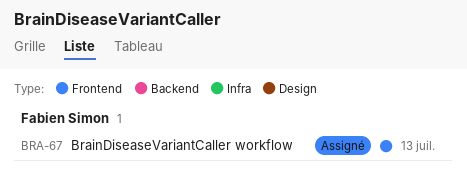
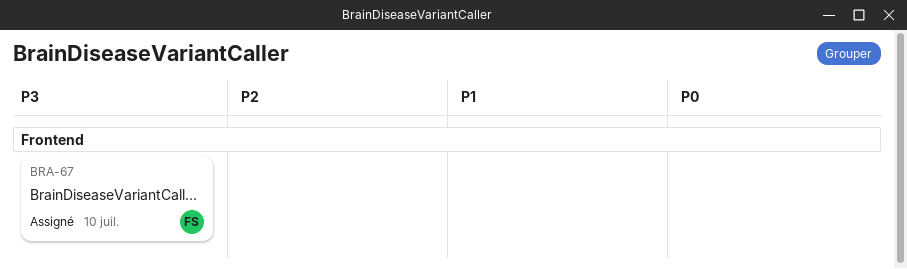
BRA-67, due: Jul 13 -> Jul 10

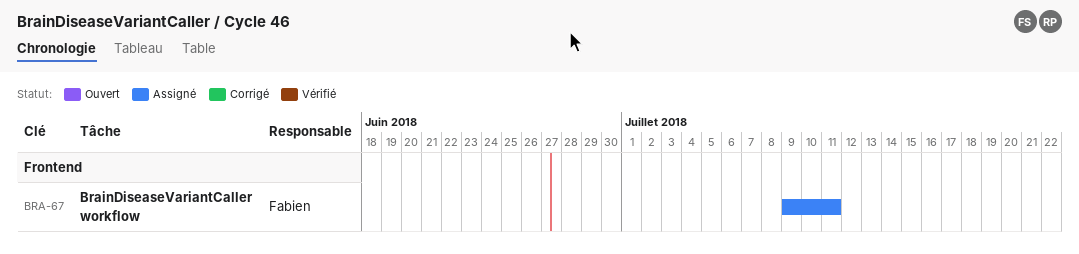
BRA-67, due: Jul 10 -> Jul 11

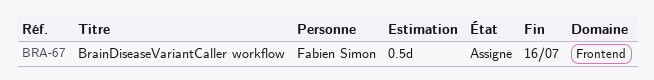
BRA-67, due: Jul 11 -> Jul 16

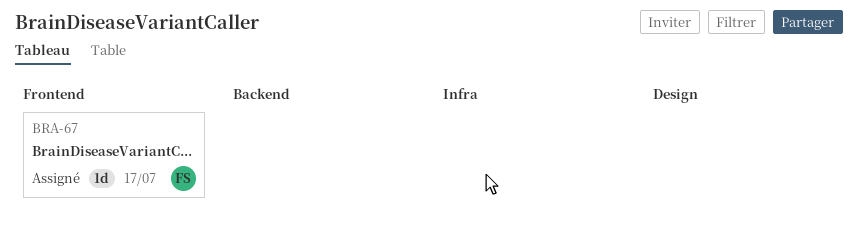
BRA-67, estimate: 0.5d -> 1d
BRA-67, due: Jul 16 -> Jul 17

